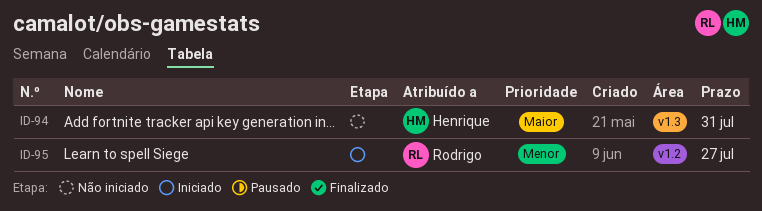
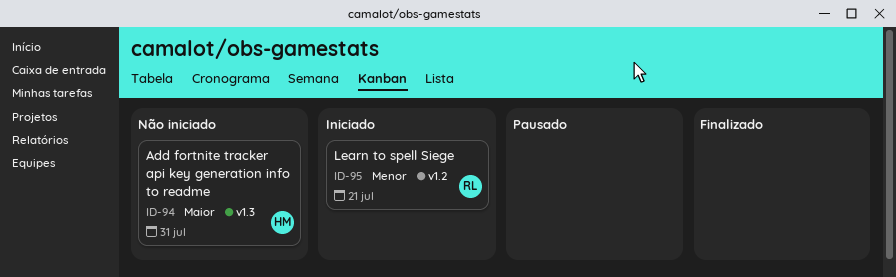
ID-95, due: Jul 27 -> Jul 21

